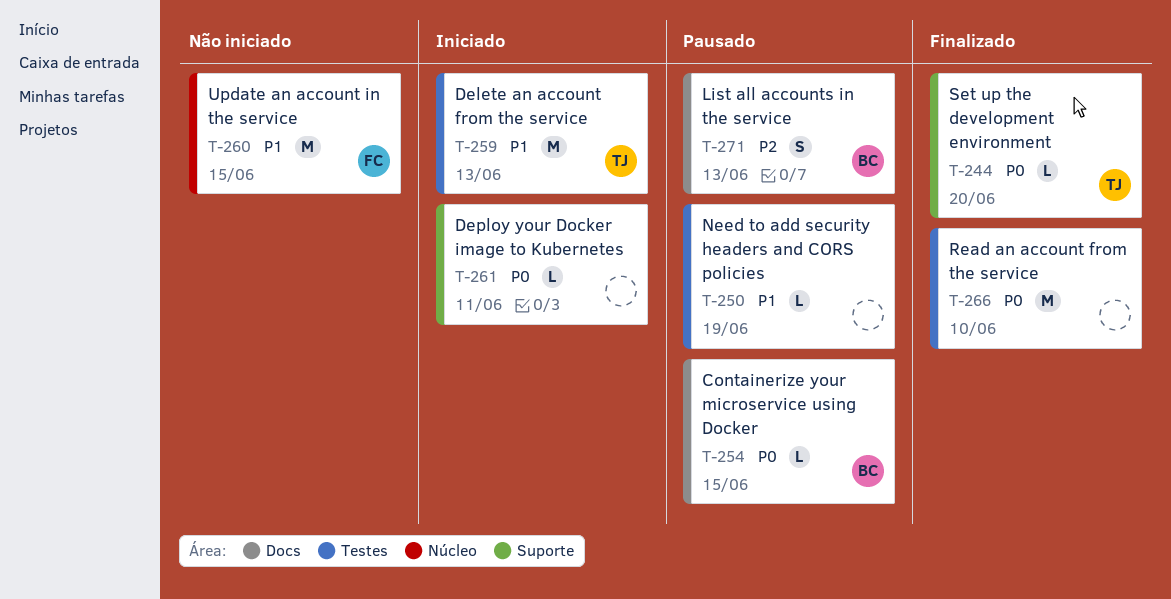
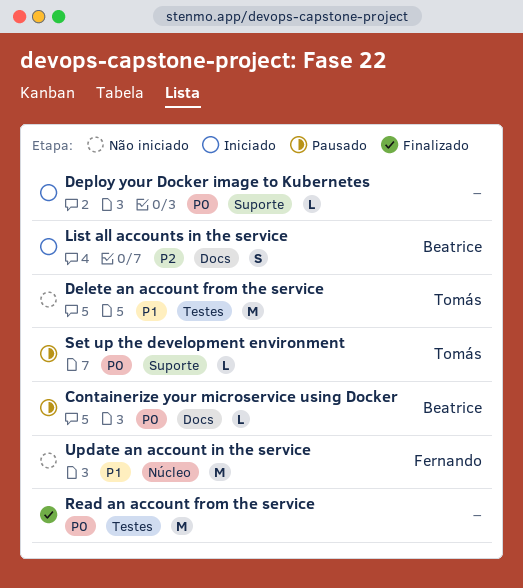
Delete an account from the service, status: Iniciado -> Não iniciado
List all accounts in the service, status: Pausado -> Iniciado
Need to add security headers and CORS policies: present -> none
Set up the development environment, status: Finalizado -> Pausado

